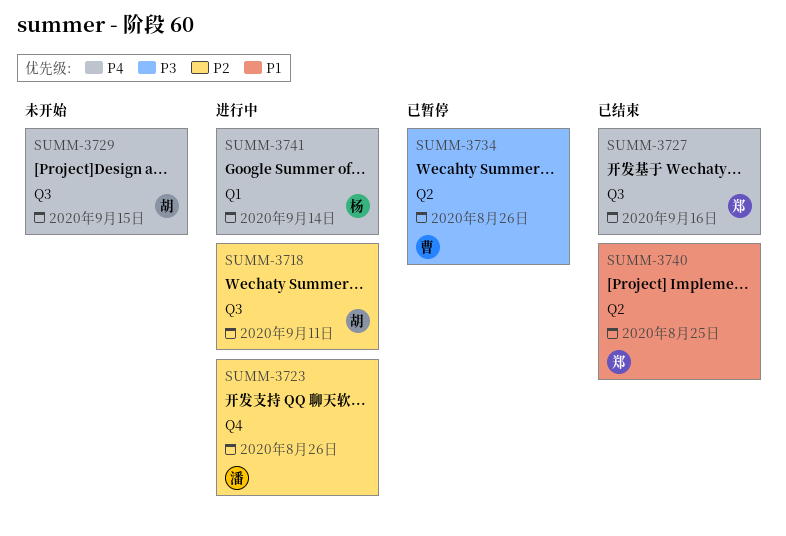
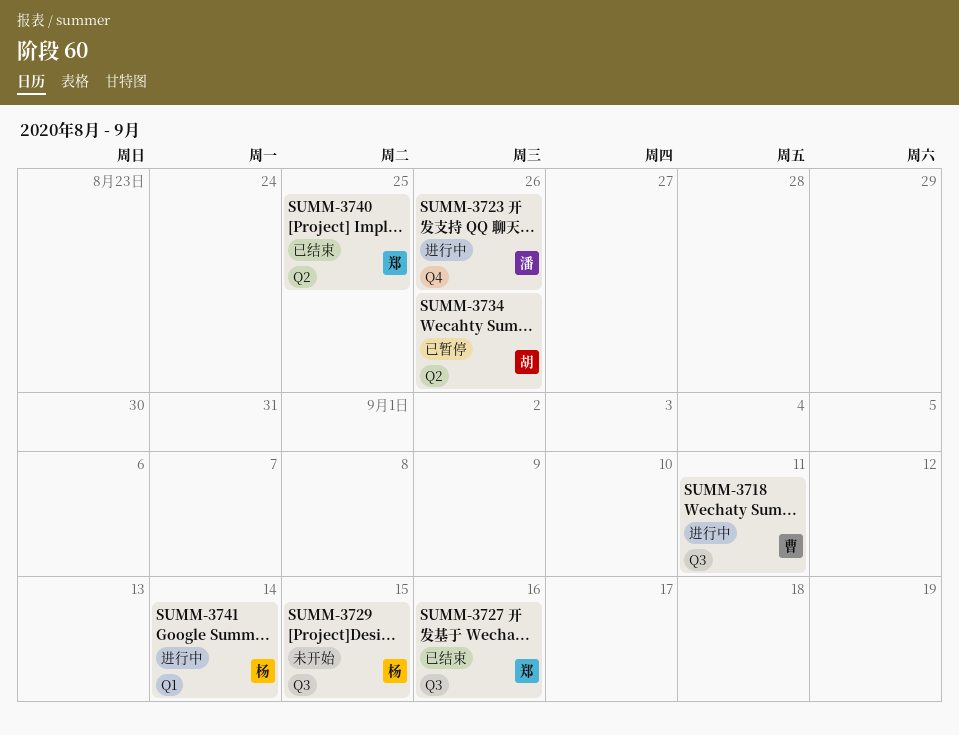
SUMM-3718, owner: 胡 -> 曹
SUMM-3729, owner: 胡 -> 杨
SUMM-3734, owner: 曹 -> 胡

